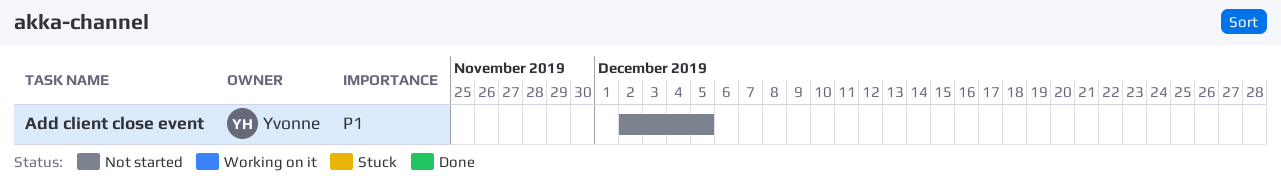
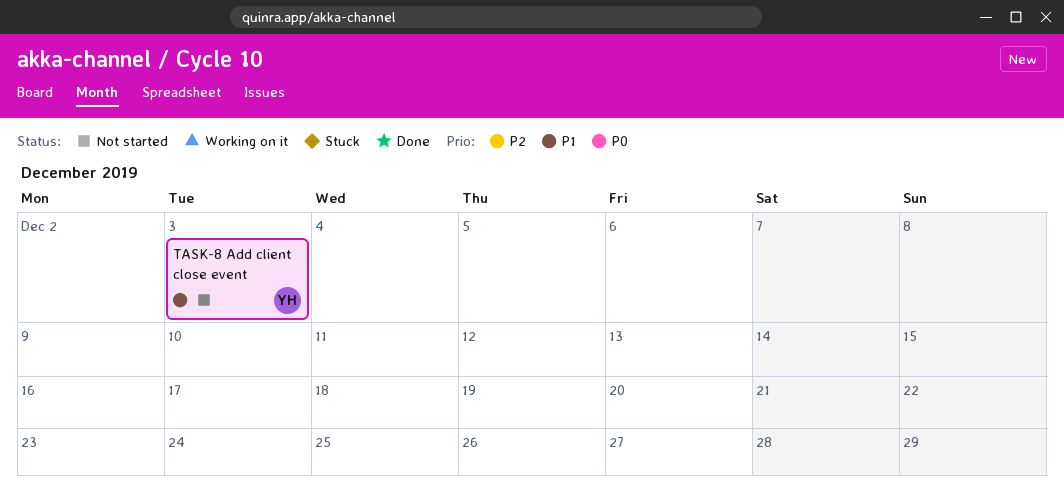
Add client close event, due: Dec 5 -> Dec 3

